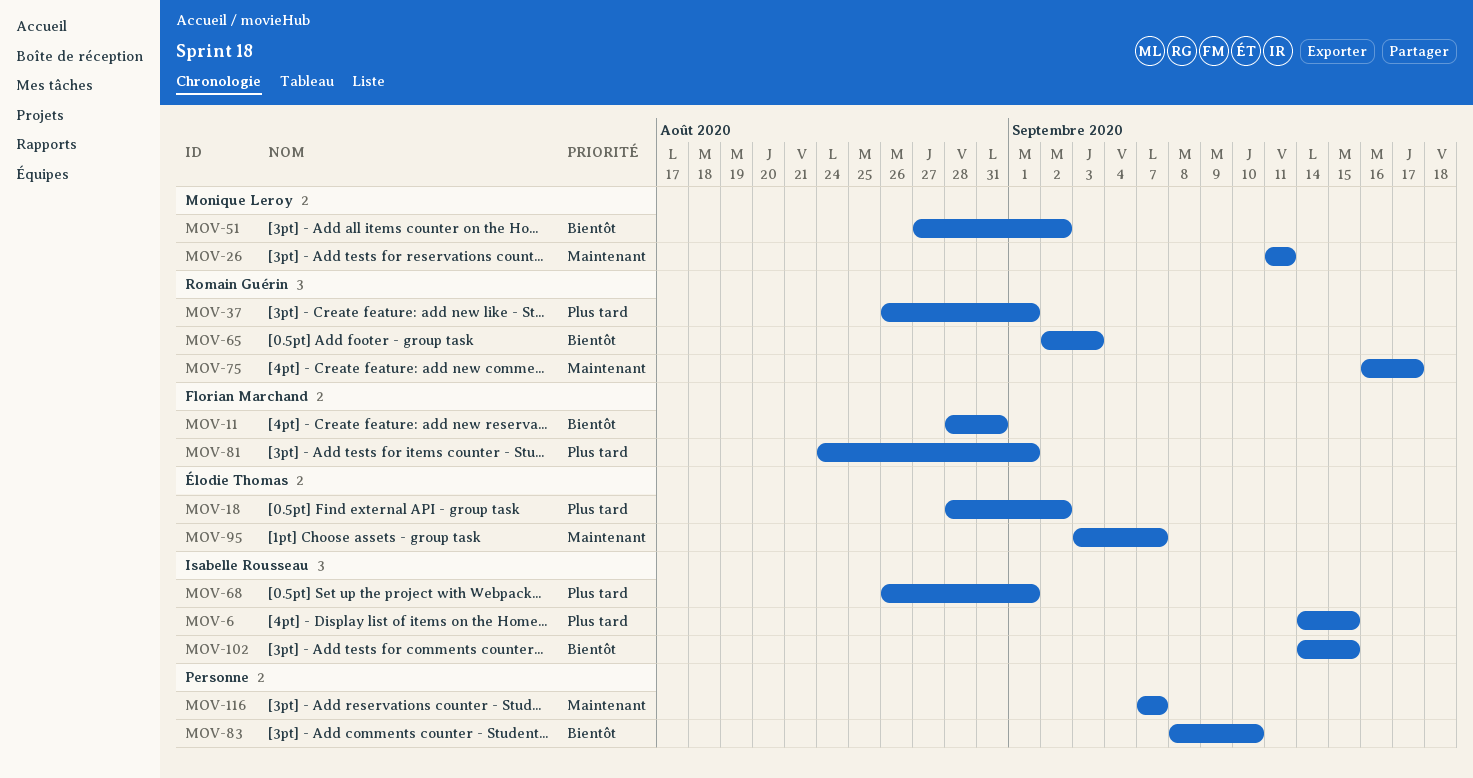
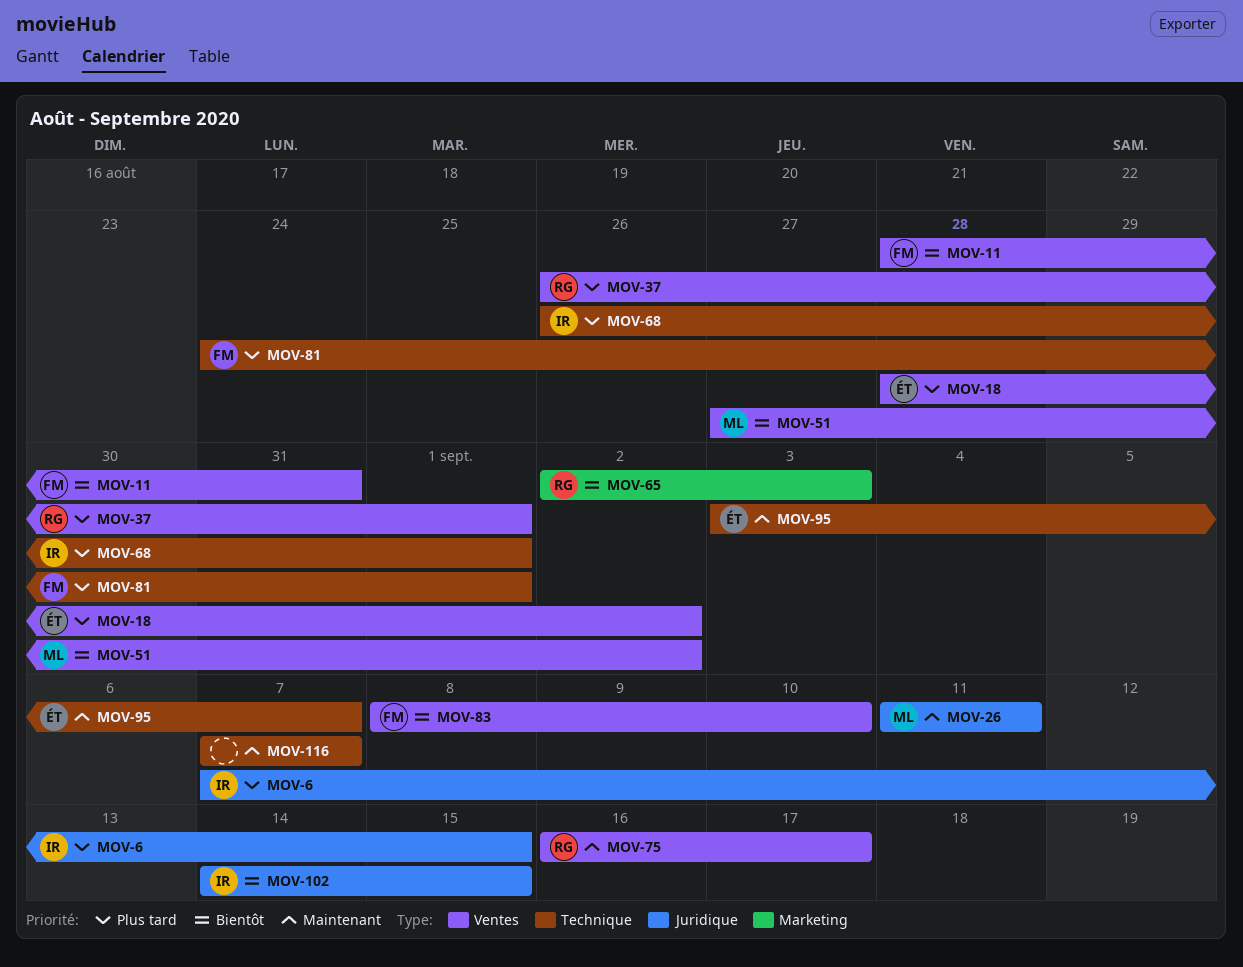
MOV-6, start: Sep 14 -> Sep 7
MOV-83, owner: none -> Florian Marchand

